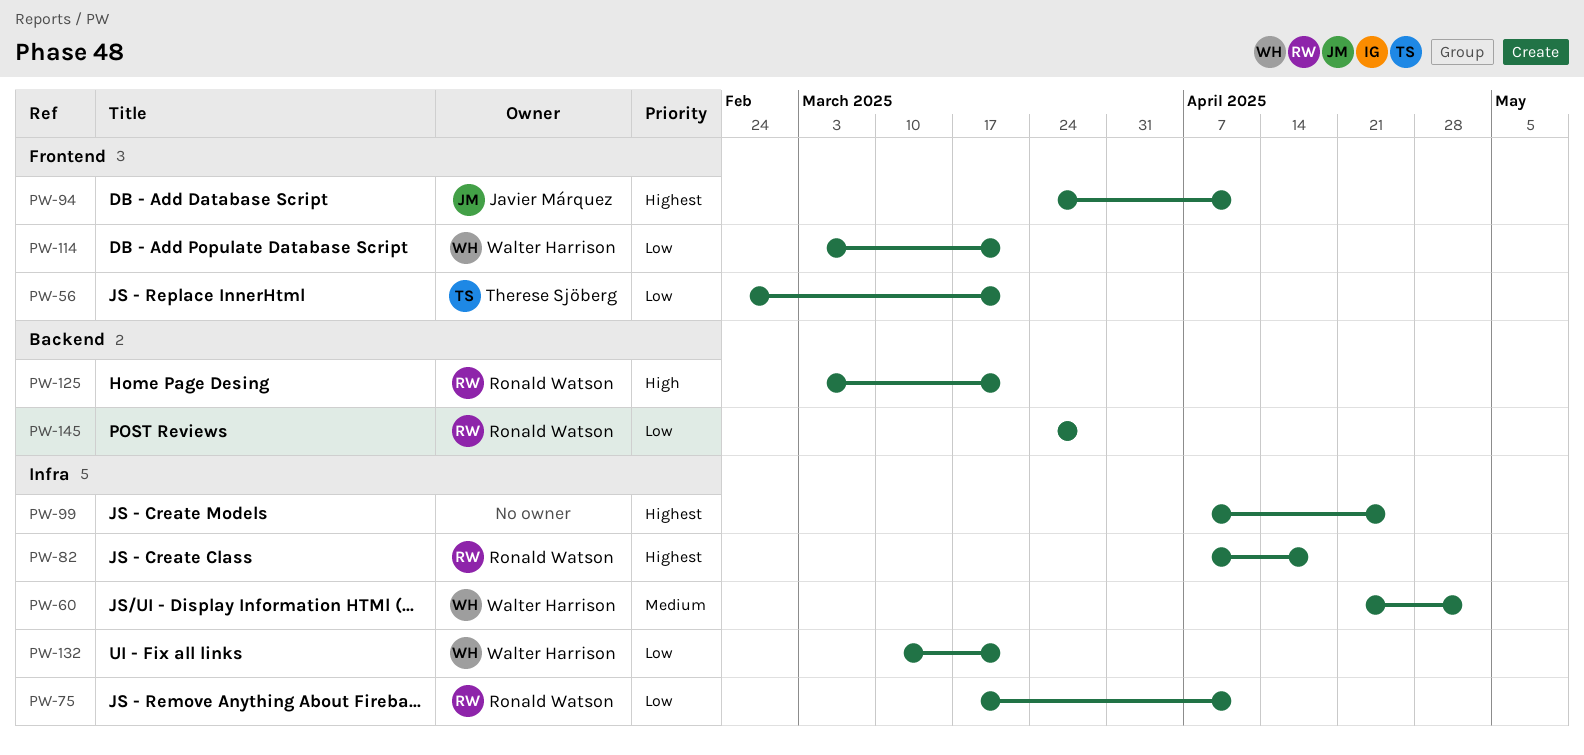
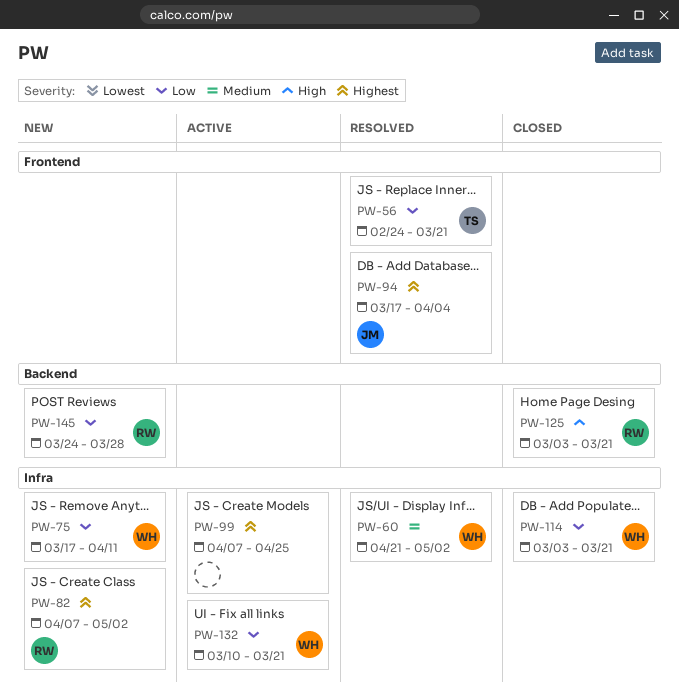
PW-75, owner: Ronald Watson -> Walter Harrison
PW-82, due: Apr 18 -> May 2
PW-94, start: Mar 24 -> Mar 17
PW-94, due: Apr 11 -> Apr 4
PW-114, label: Frontend -> Infra

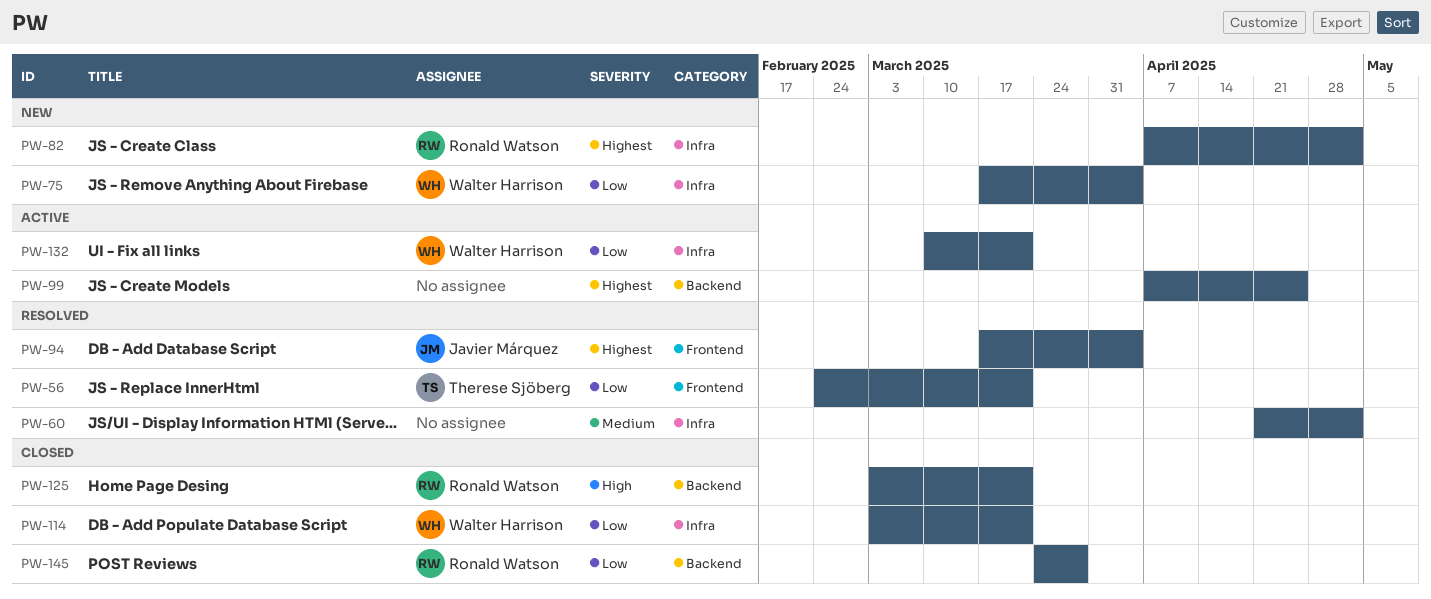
PW-60, owner: Walter Harrison -> none
PW-75, due: Apr 11 -> Apr 4
PW-99, label: Infra -> Backend
PW-145, status: New -> Closed

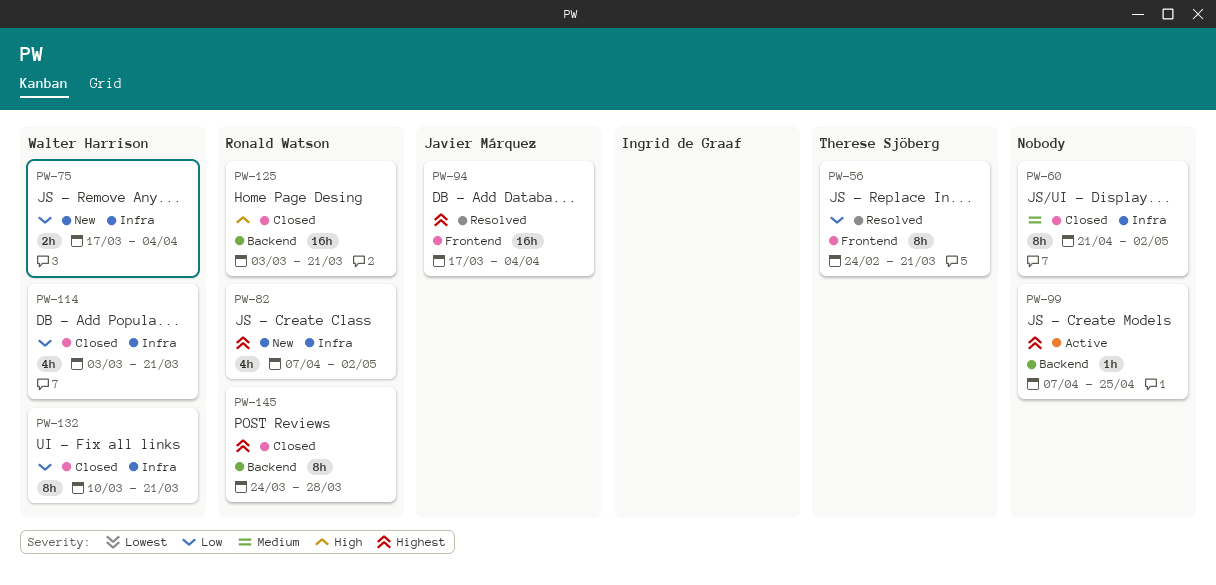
PW-60, status: Resolved -> Closed
PW-132, status: Active -> Closed
PW-145, priority: Low -> Highest

